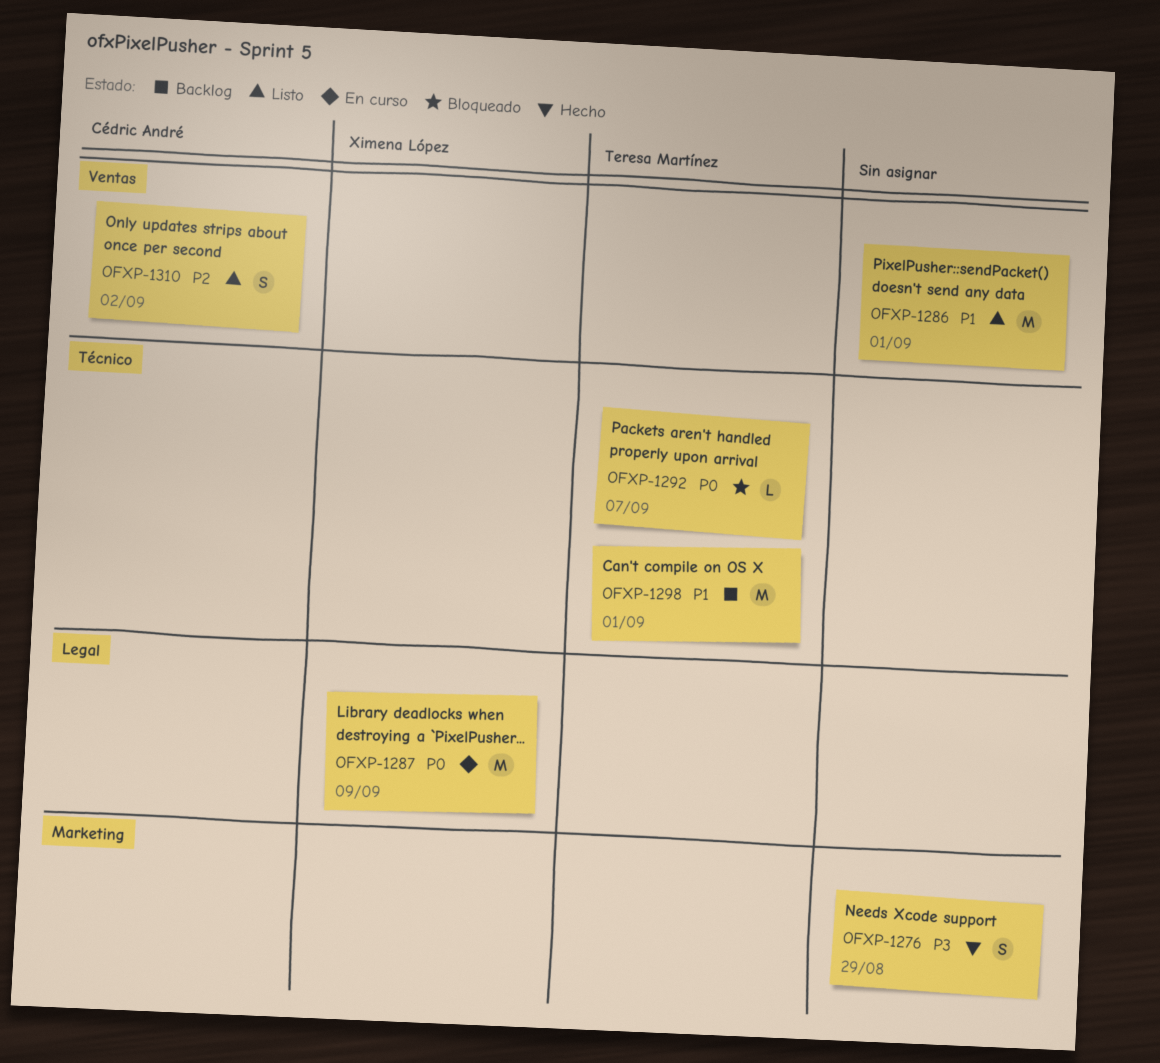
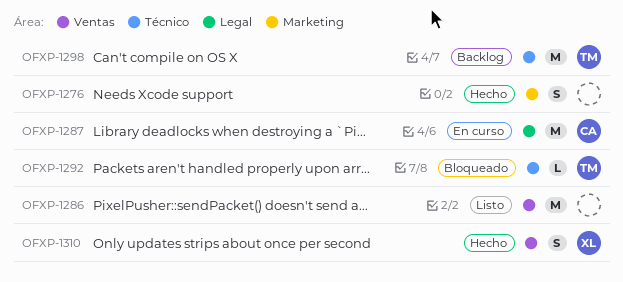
OFXP-1287, owner: Ximena López -> Cédric André
OFXP-1310, status: Listo -> Hecho
OFXP-1310, owner: Cédric André -> Ximena López

